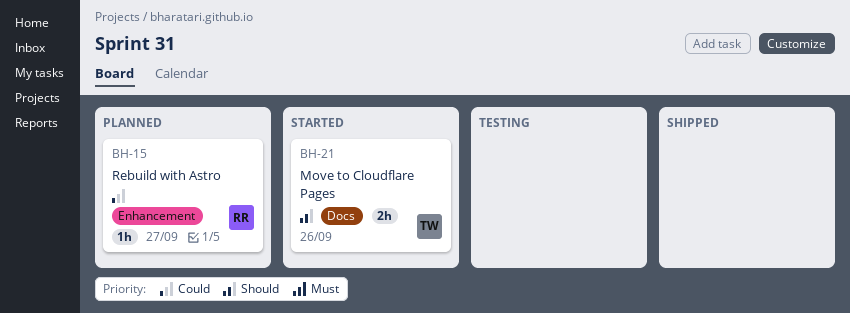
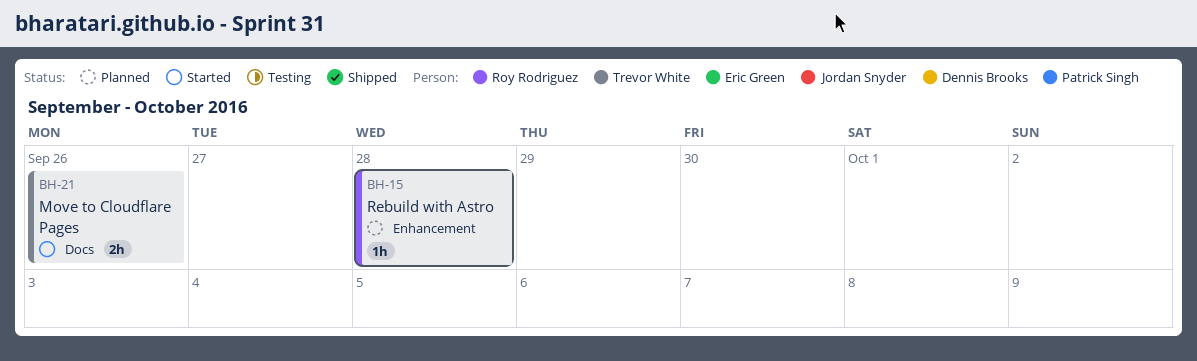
BH-15, due: Sep 27 -> Sep 28

